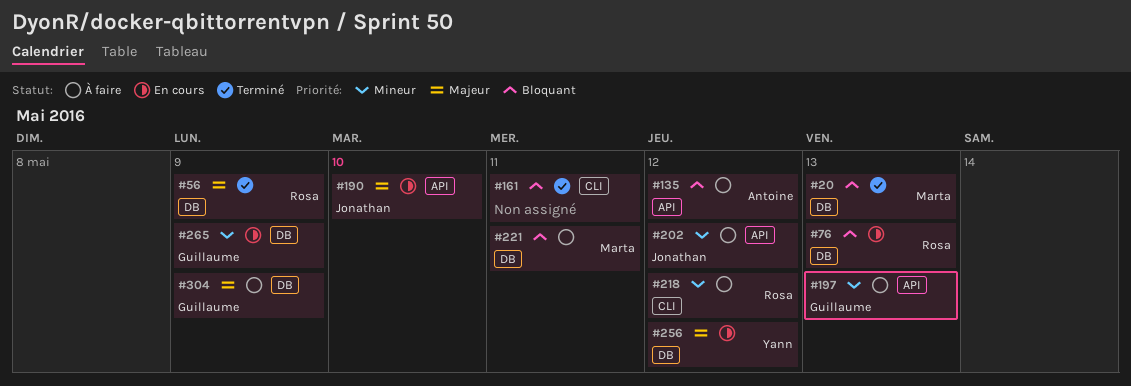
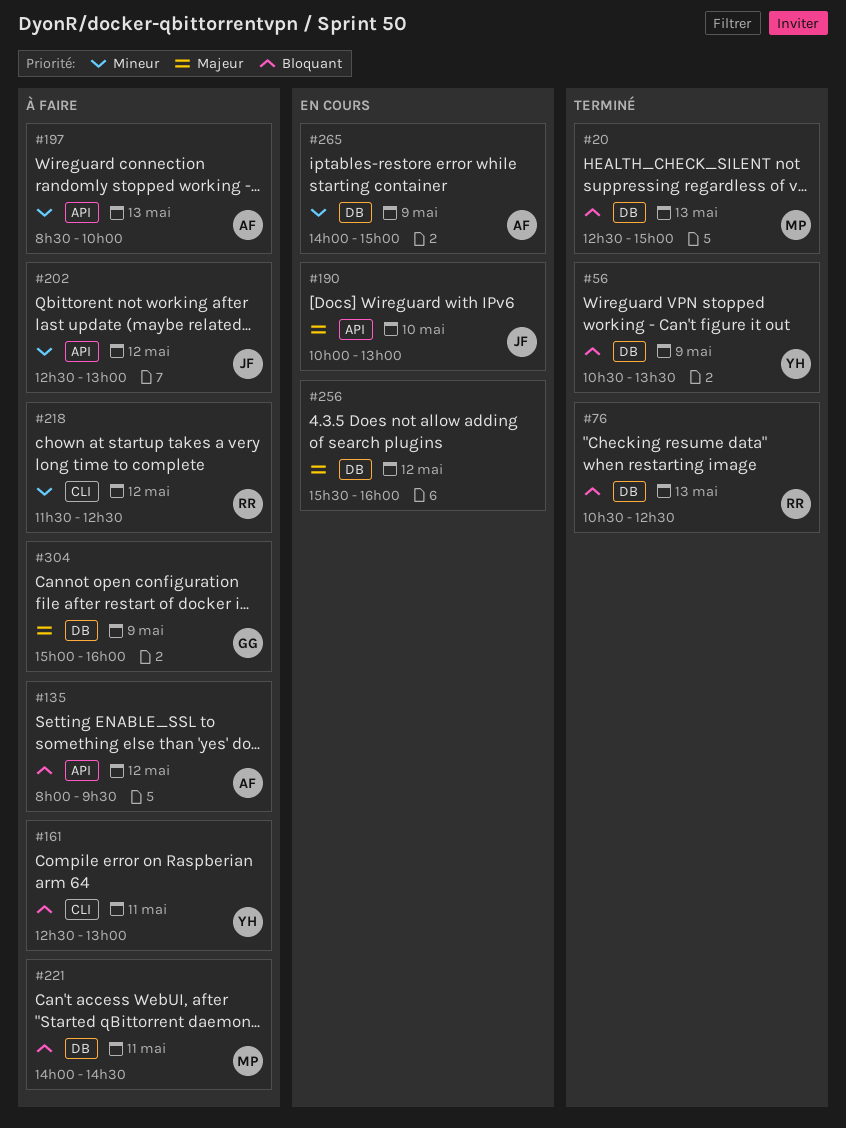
#56, owner: Rosa -> Yann
#56, priority: Majeur -> Bloquant
#76, status: En cours -> Terminé
#161, status: Terminé -> À faire
#161, owner: none -> Yann
#197, owner: Guillaume -> Antoine
#256, owner: Yann -> none
#265, owner: Guillaume -> Antoine

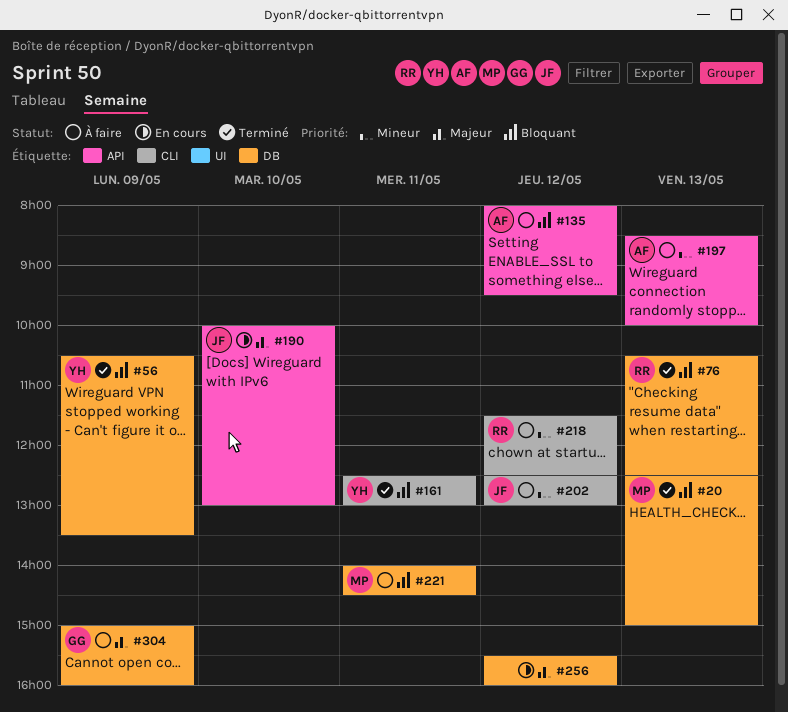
#161, status: À faire -> Terminé
#202, label: API -> CLI
#265: present -> none

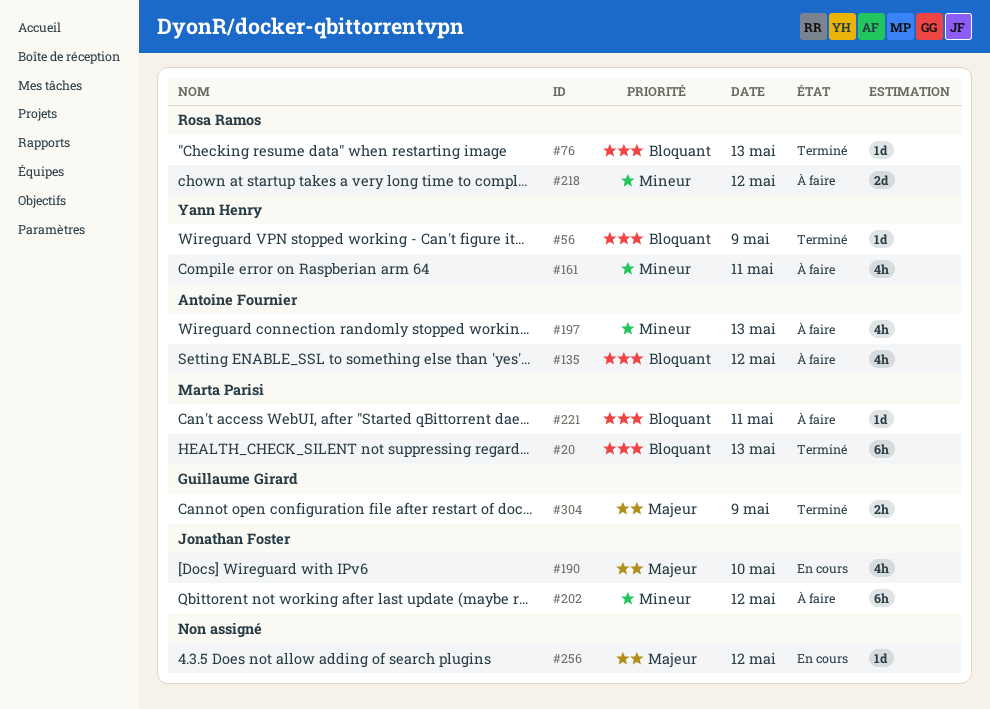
#161, status: Terminé -> À faire
#161, priority: Bloquant -> Mineur
#304, status: À faire -> Terminé

